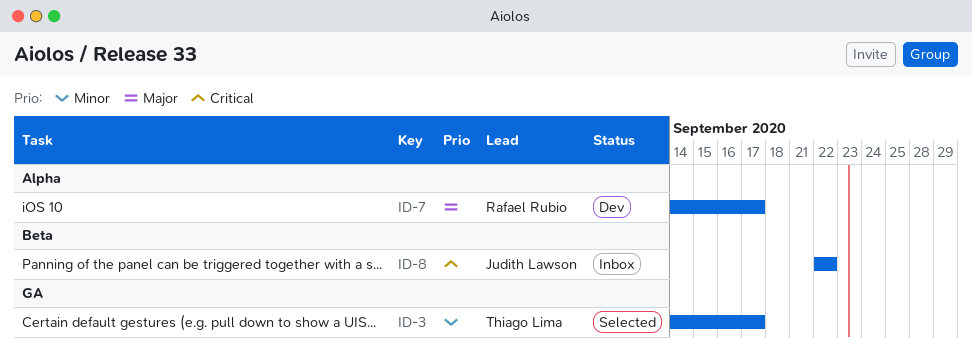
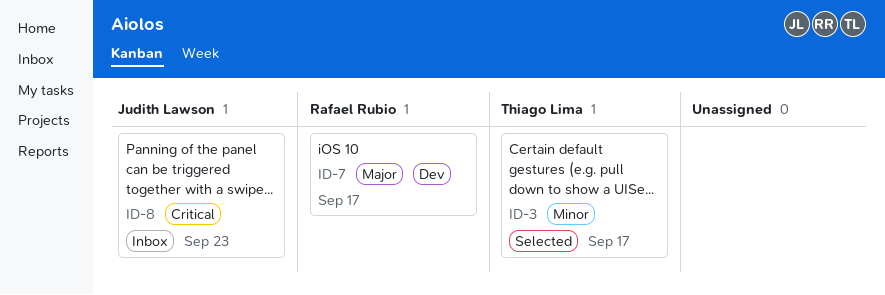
ID-8, due: Sep 22 -> Sep 23

